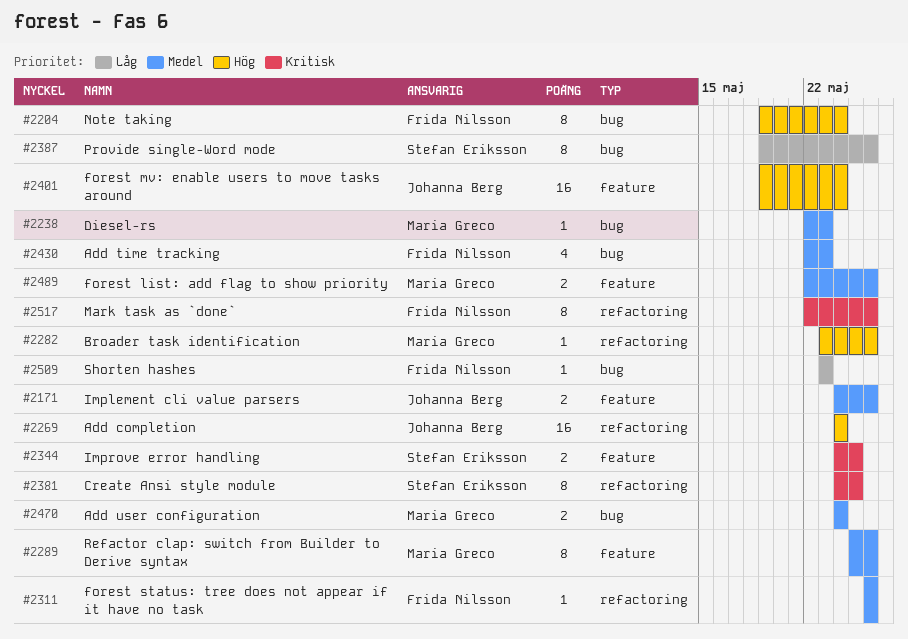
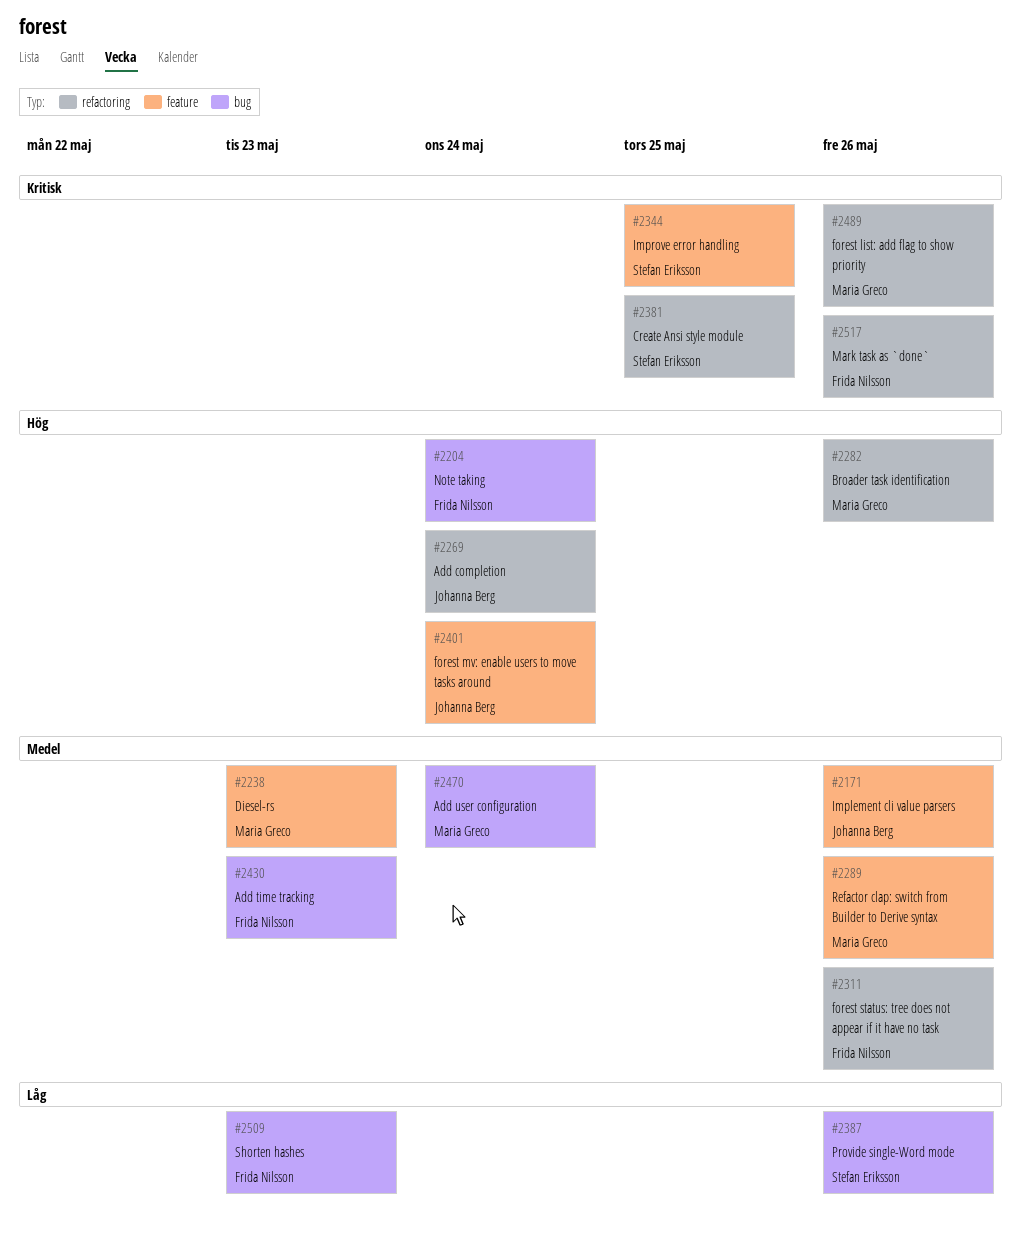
#2238, label: bug -> feature
#2489, priority: Medel -> Kritisk
#2489, label: feature -> refactoring

